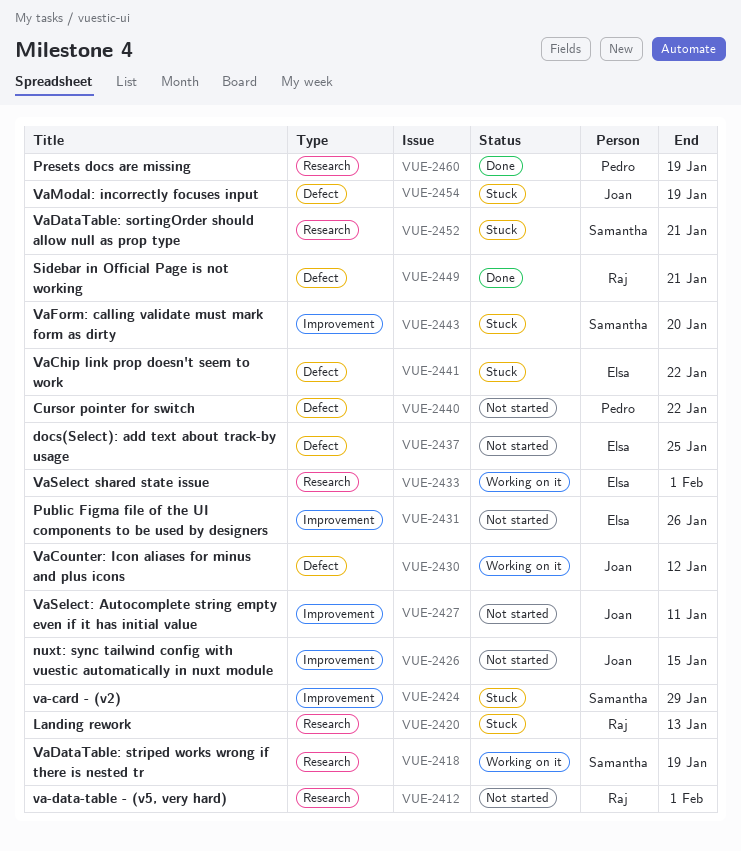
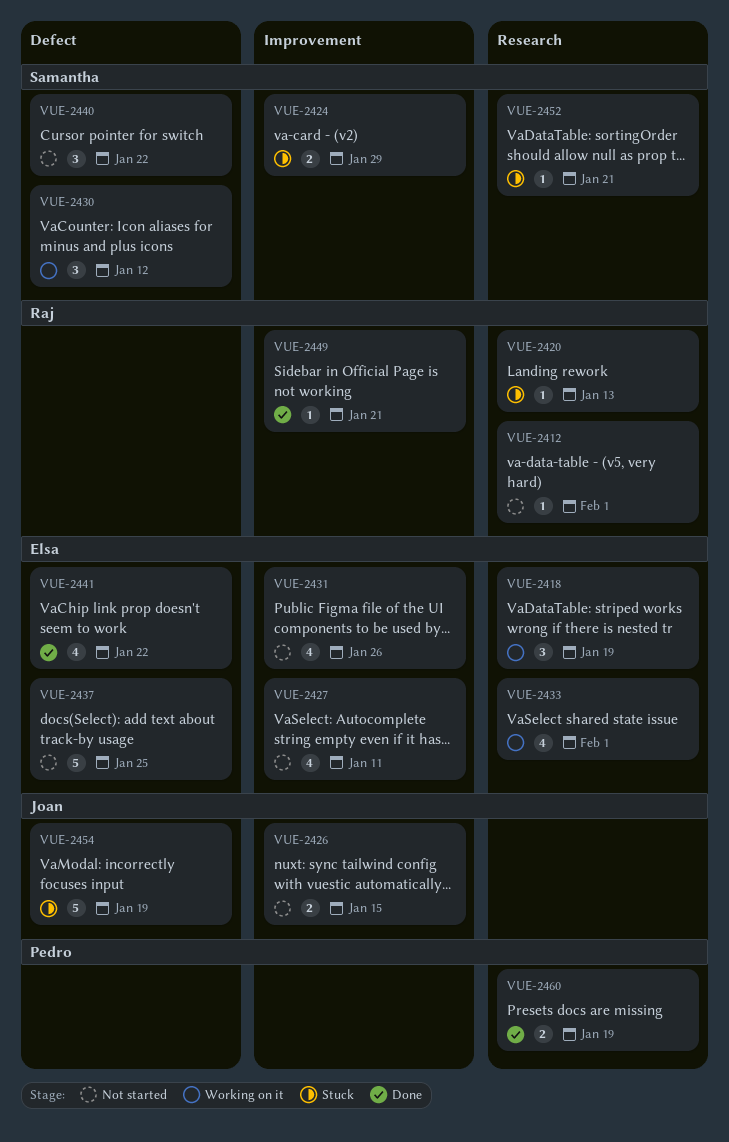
VUE-2418, owner: Samantha -> Elsa
VUE-2427, owner: Joan -> Elsa
VUE-2430, owner: Joan -> Samantha
VUE-2440, owner: Pedro -> Samantha
VUE-2441, status: Stuck -> Done
VUE-2443: present -> none
VUE-2449, label: Defect -> Improvement

